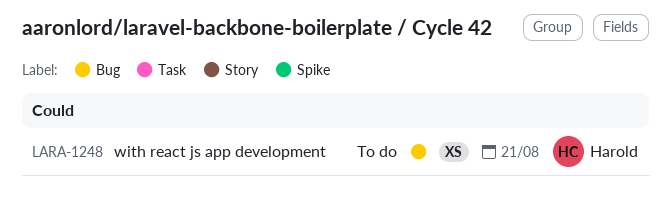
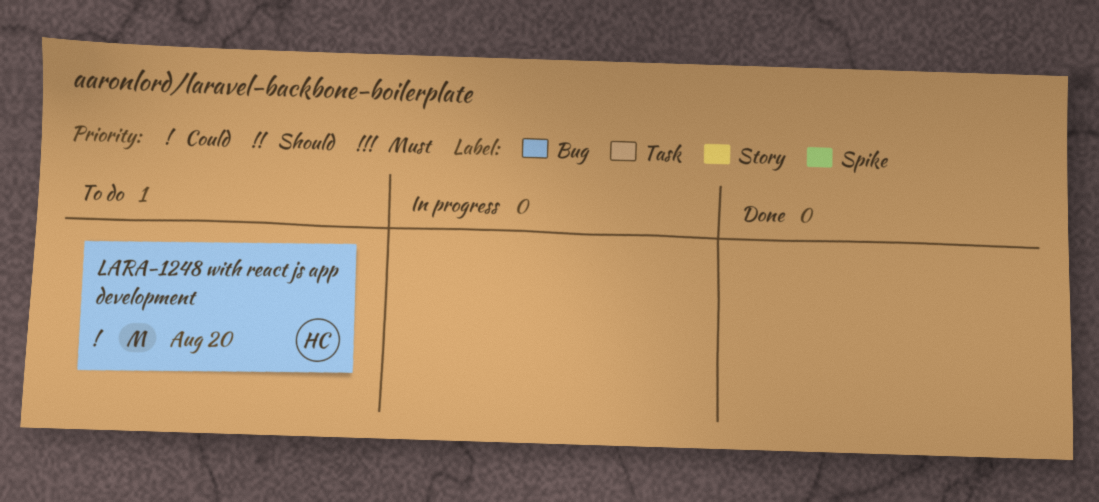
LARA-1248, estimate: XS -> M
LARA-1248, due: Aug 21 -> Aug 20

